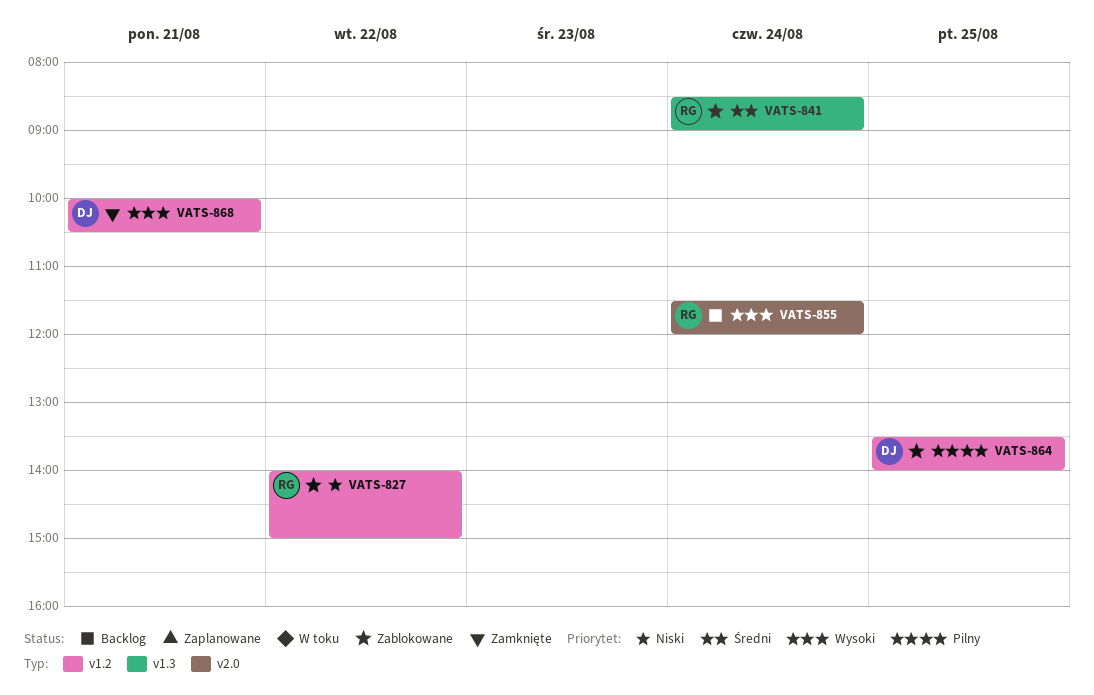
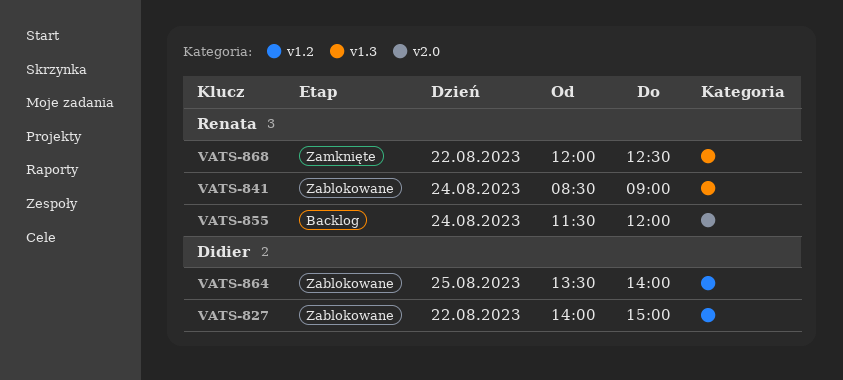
VATS-827, owner: Renata -> Didier
VATS-868, owner: Didier -> Renata
VATS-868, label: v1.2 -> v1.3
VATS-868, day: Aug 21 -> Aug 22
VATS-868, begins: 10:00 -> 12:00
VATS-868, ends: 10:30 -> 12:30

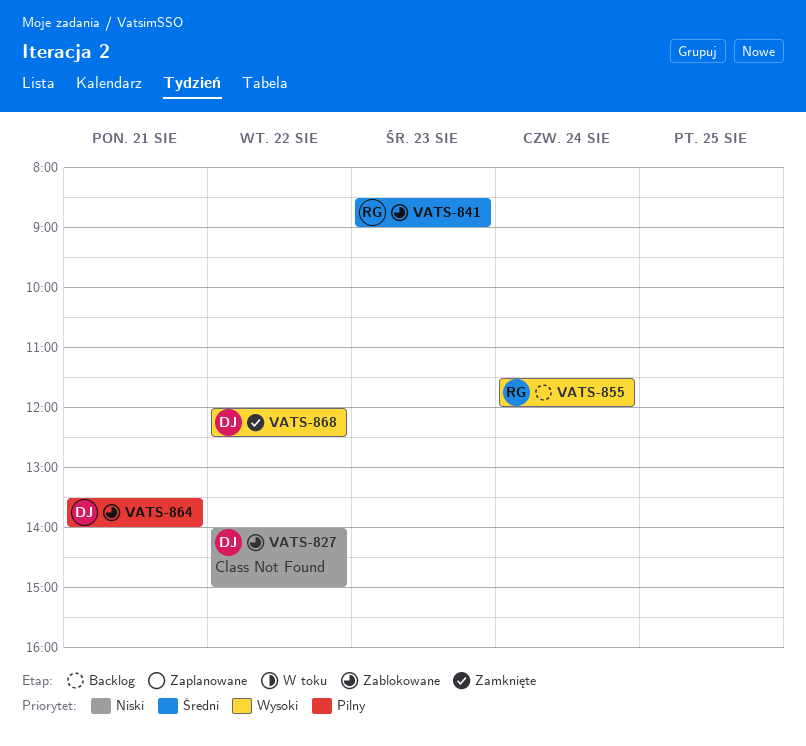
VATS-841, day: Aug 24 -> Aug 23
VATS-864, day: Aug 25 -> Aug 21
VATS-868, owner: Renata -> Didier

